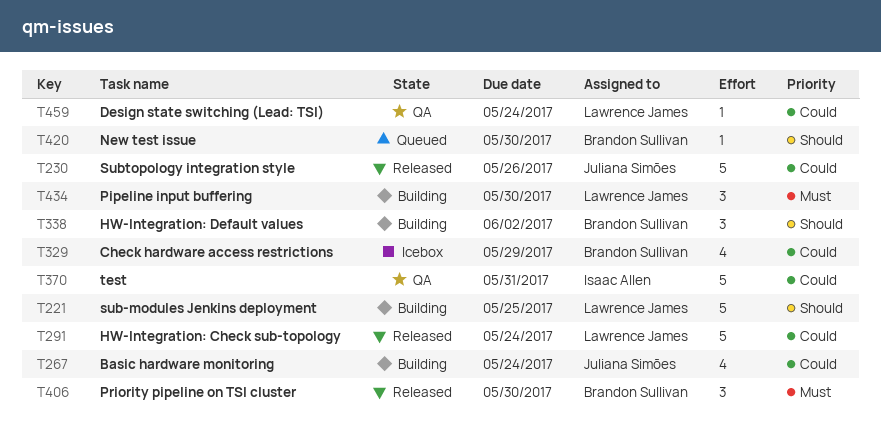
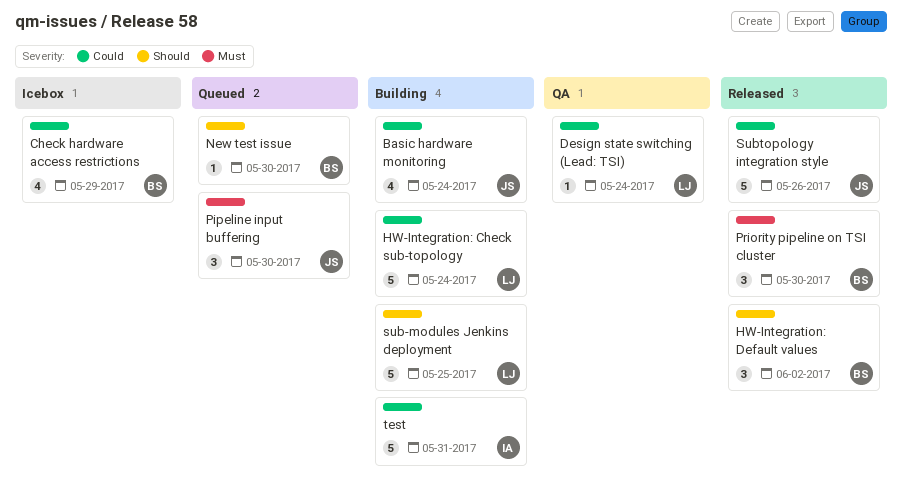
HW-Integration: Check sub-topology, status: Released -> Building
HW-Integration: Default values, status: Building -> Released
Pipeline input buffering, status: Building -> Queued
Pipeline input buffering, owner: Lawrence James -> Juliana Simões
test, status: QA -> Building

